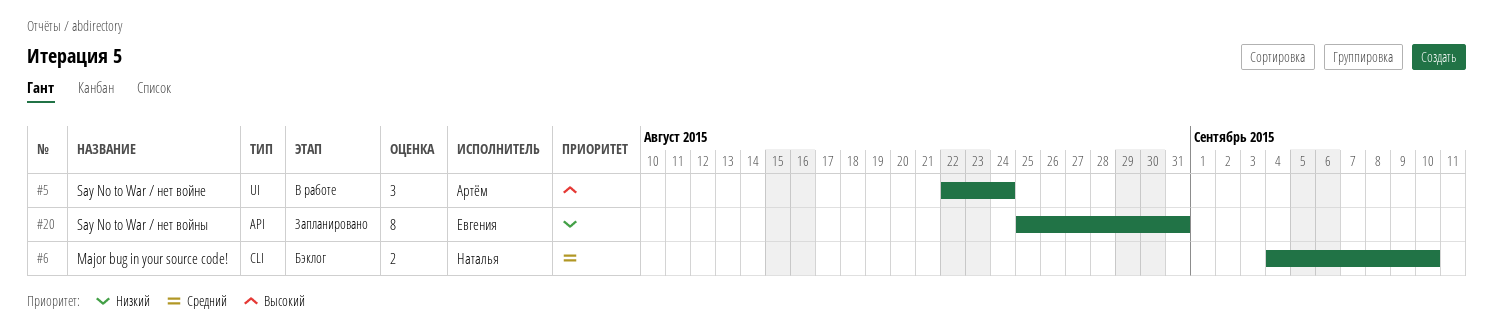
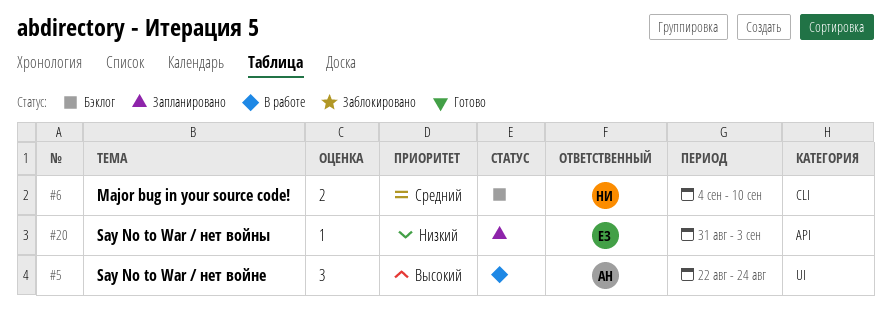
#20, estimate: 8 -> 1
#20, start: Aug 25 -> Aug 31
#20, due: Aug 31 -> Sep 3

